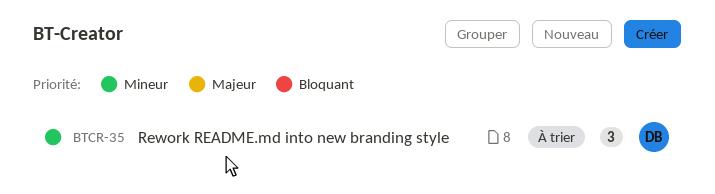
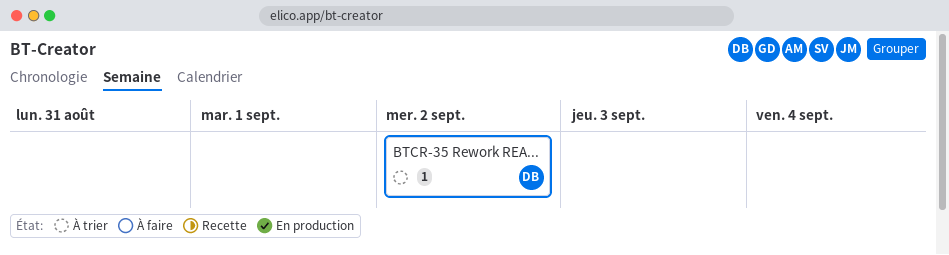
BTCR-35, estimate: 3 -> 1

